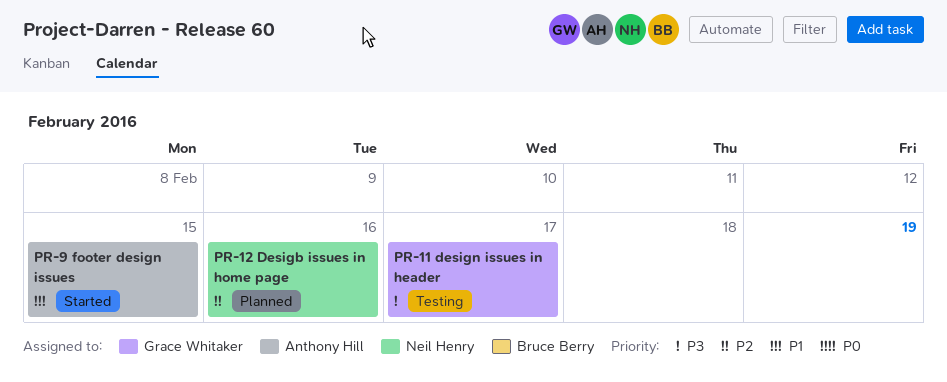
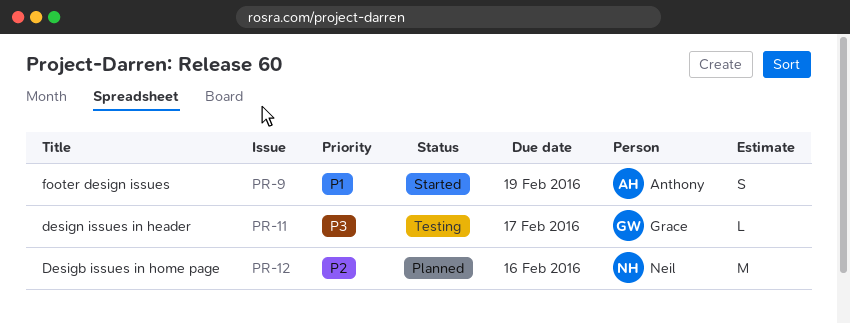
PR-9, due: Feb 15 -> Feb 19

